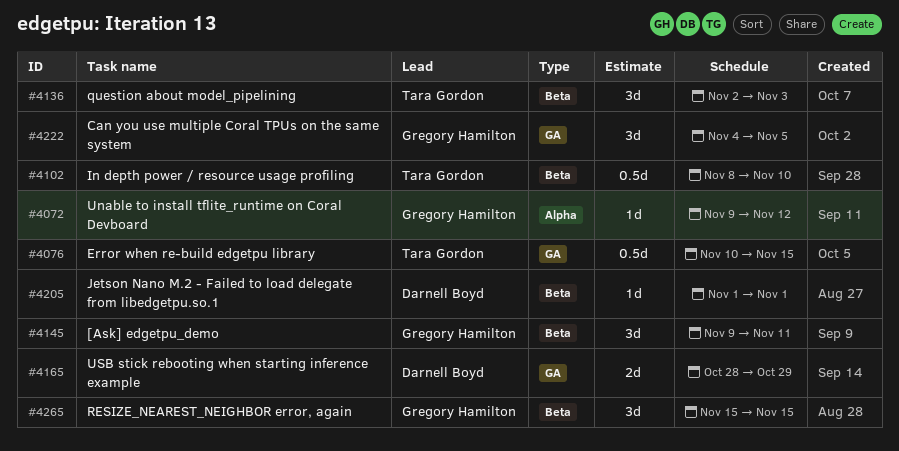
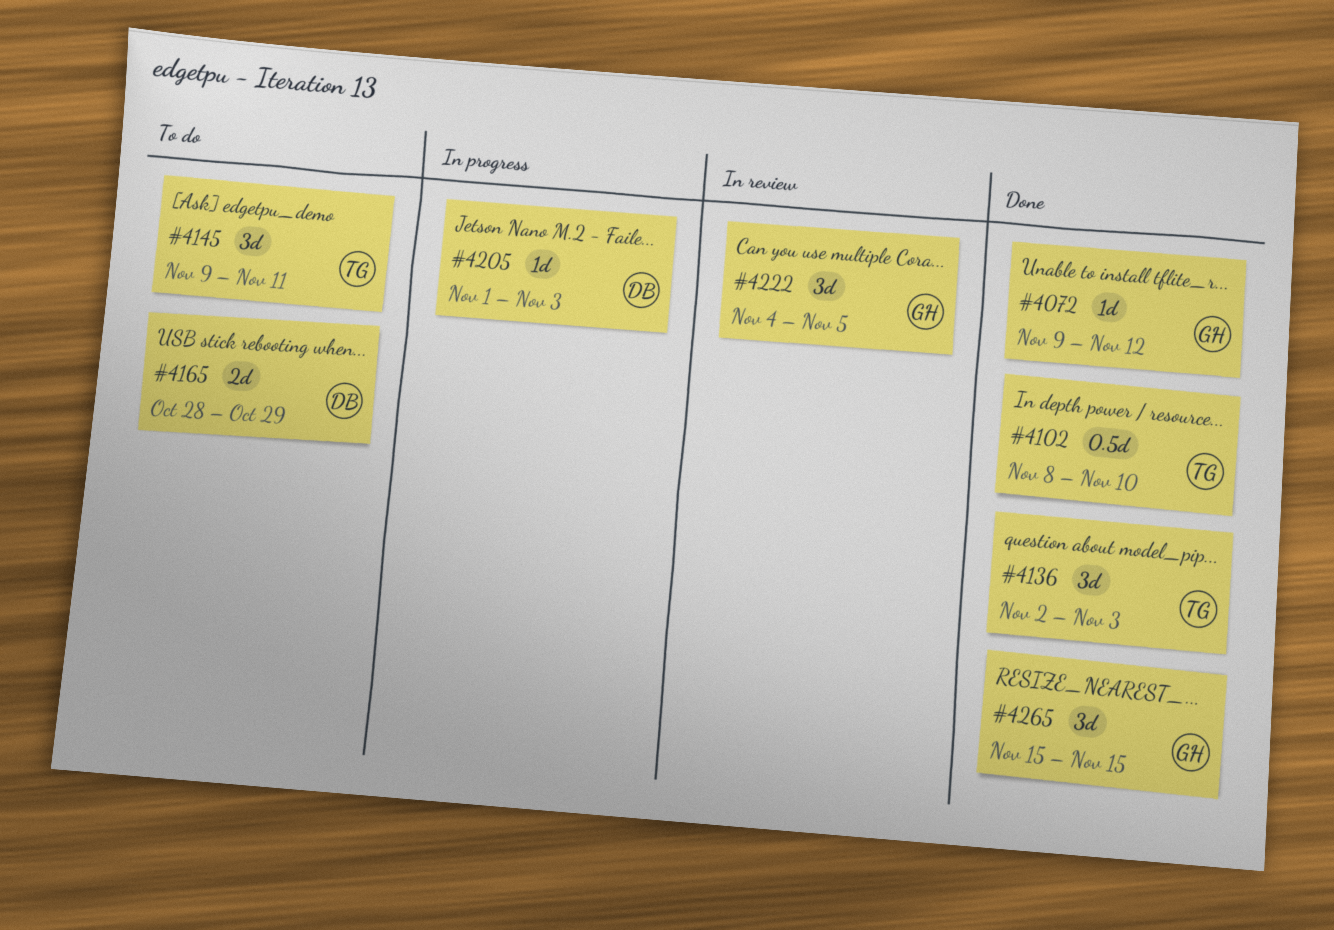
#4076: present -> none
#4145, owner: Gregory Hamilton -> Tara Gordon
#4205, due: Nov 1 -> Nov 3

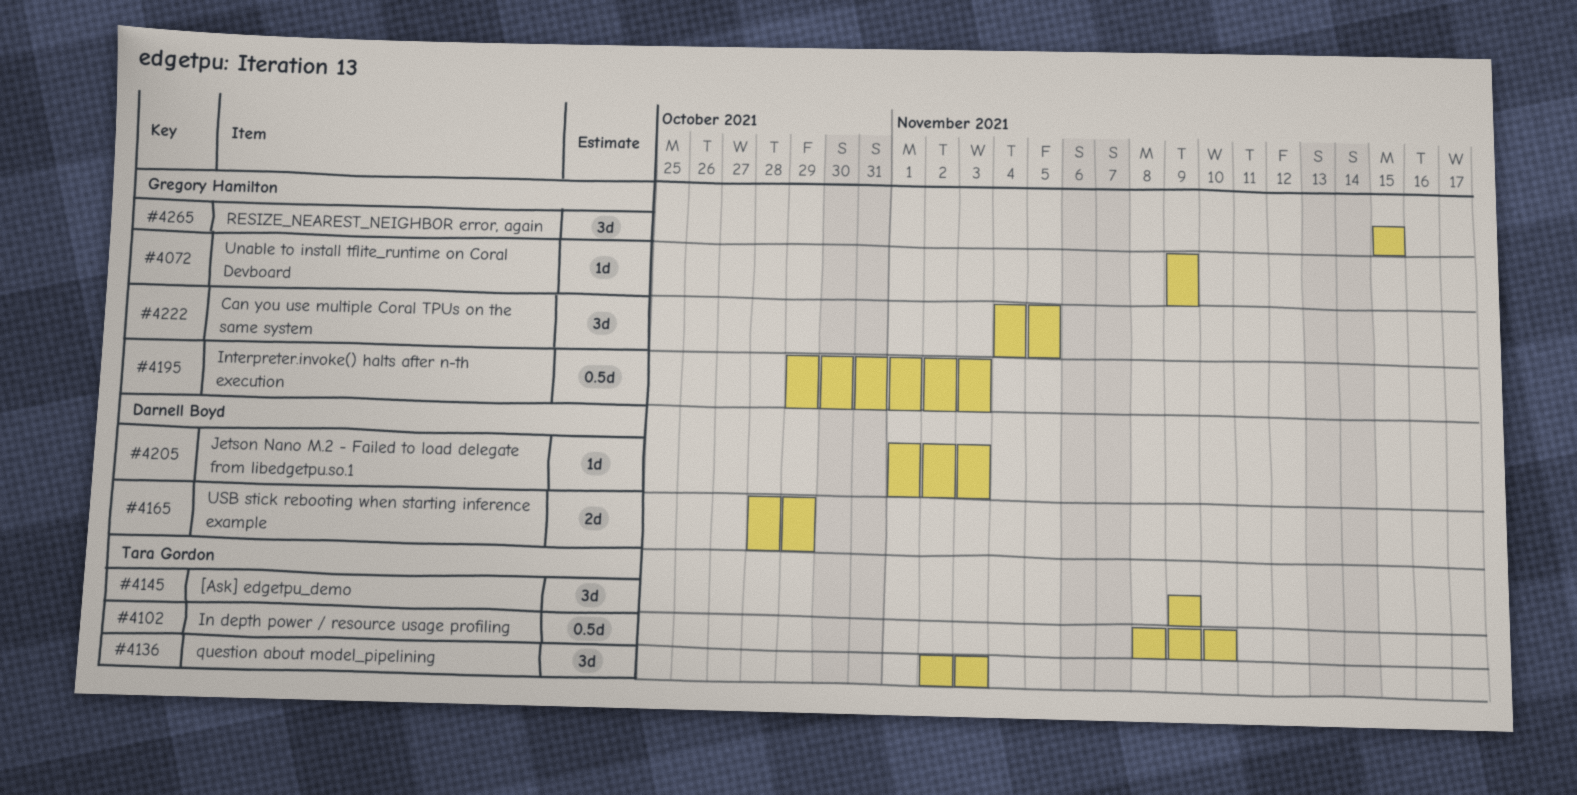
#4072, due: Nov 12 -> Nov 9
#4145, due: Nov 11 -> Nov 9
#4195: none -> present

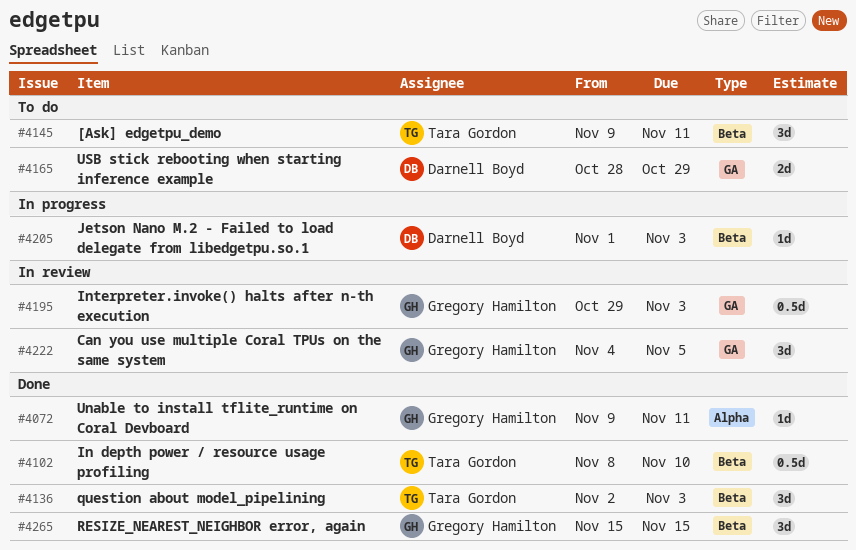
#4072, due: Nov 9 -> Nov 11
#4145, due: Nov 9 -> Nov 11

